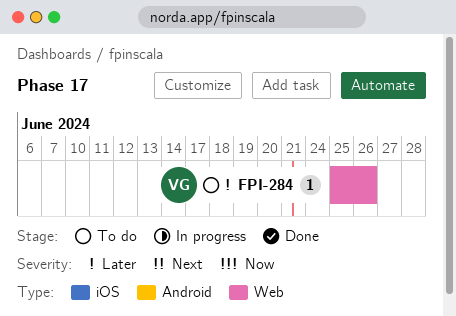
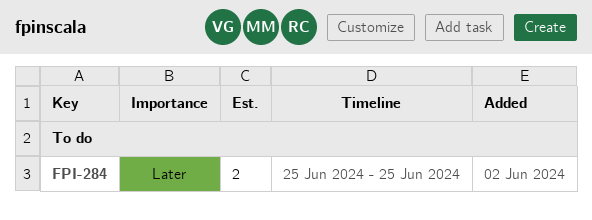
FPI-284, estimate: 1 -> 2
FPI-284, due: Jun 26 -> Jun 25

